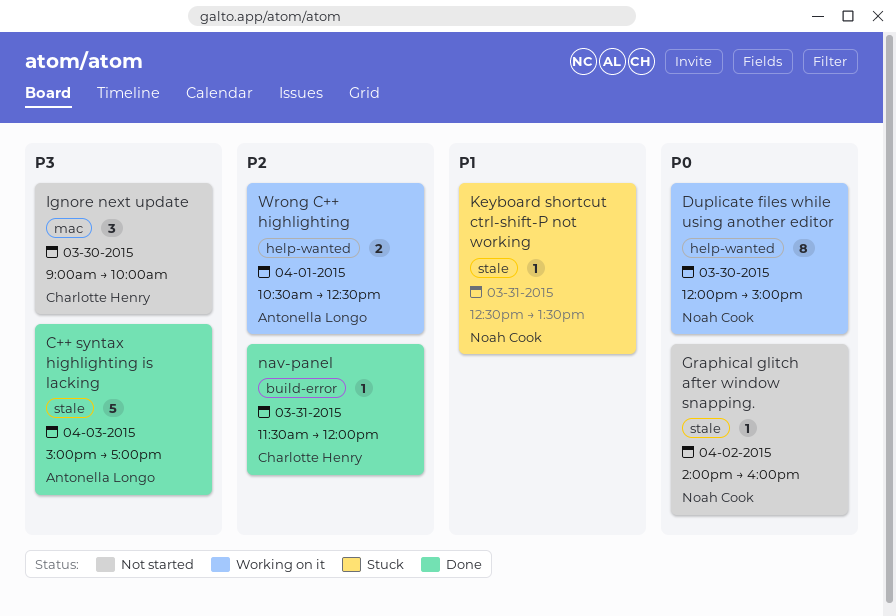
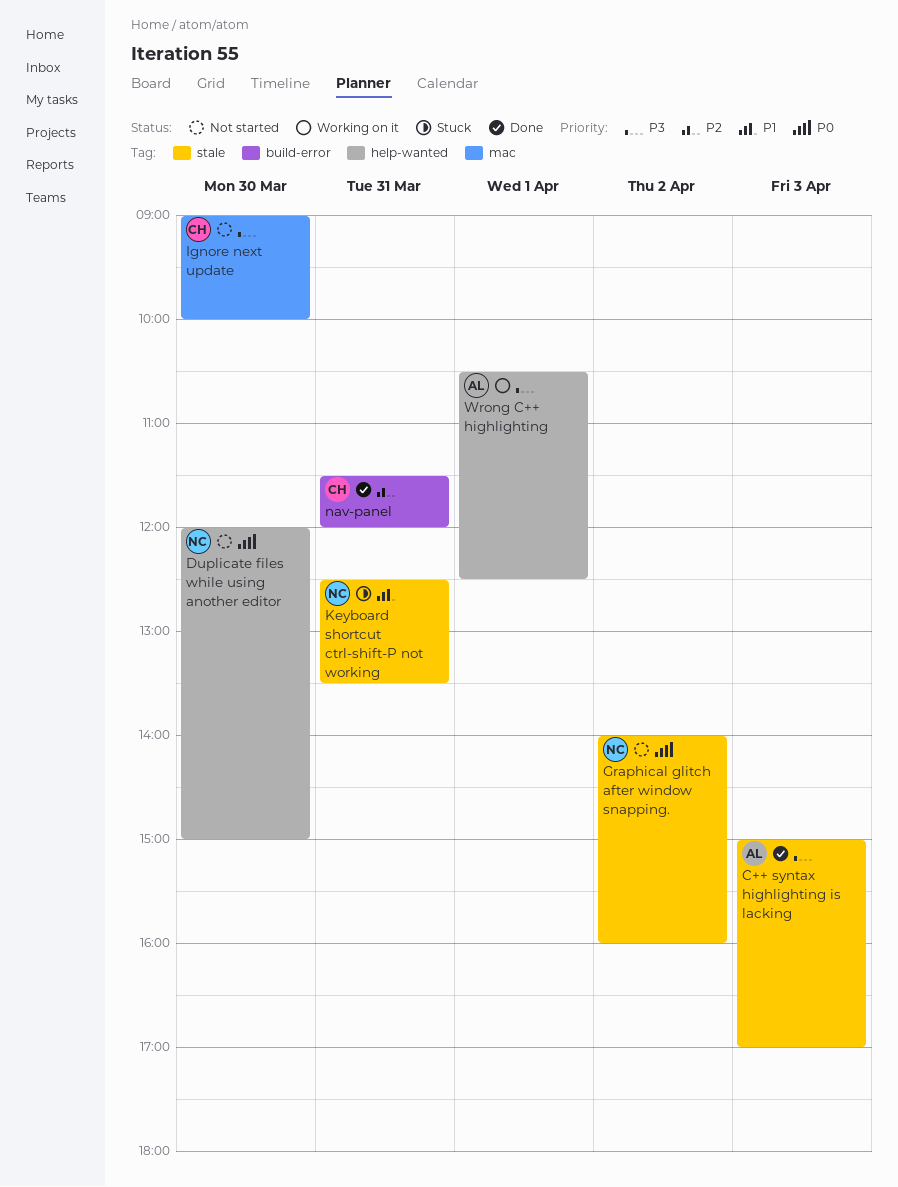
Duplicate files while using another editor, status: Working on it -> Not started
Wrong C++ highlighting, priority: P2 -> P3

